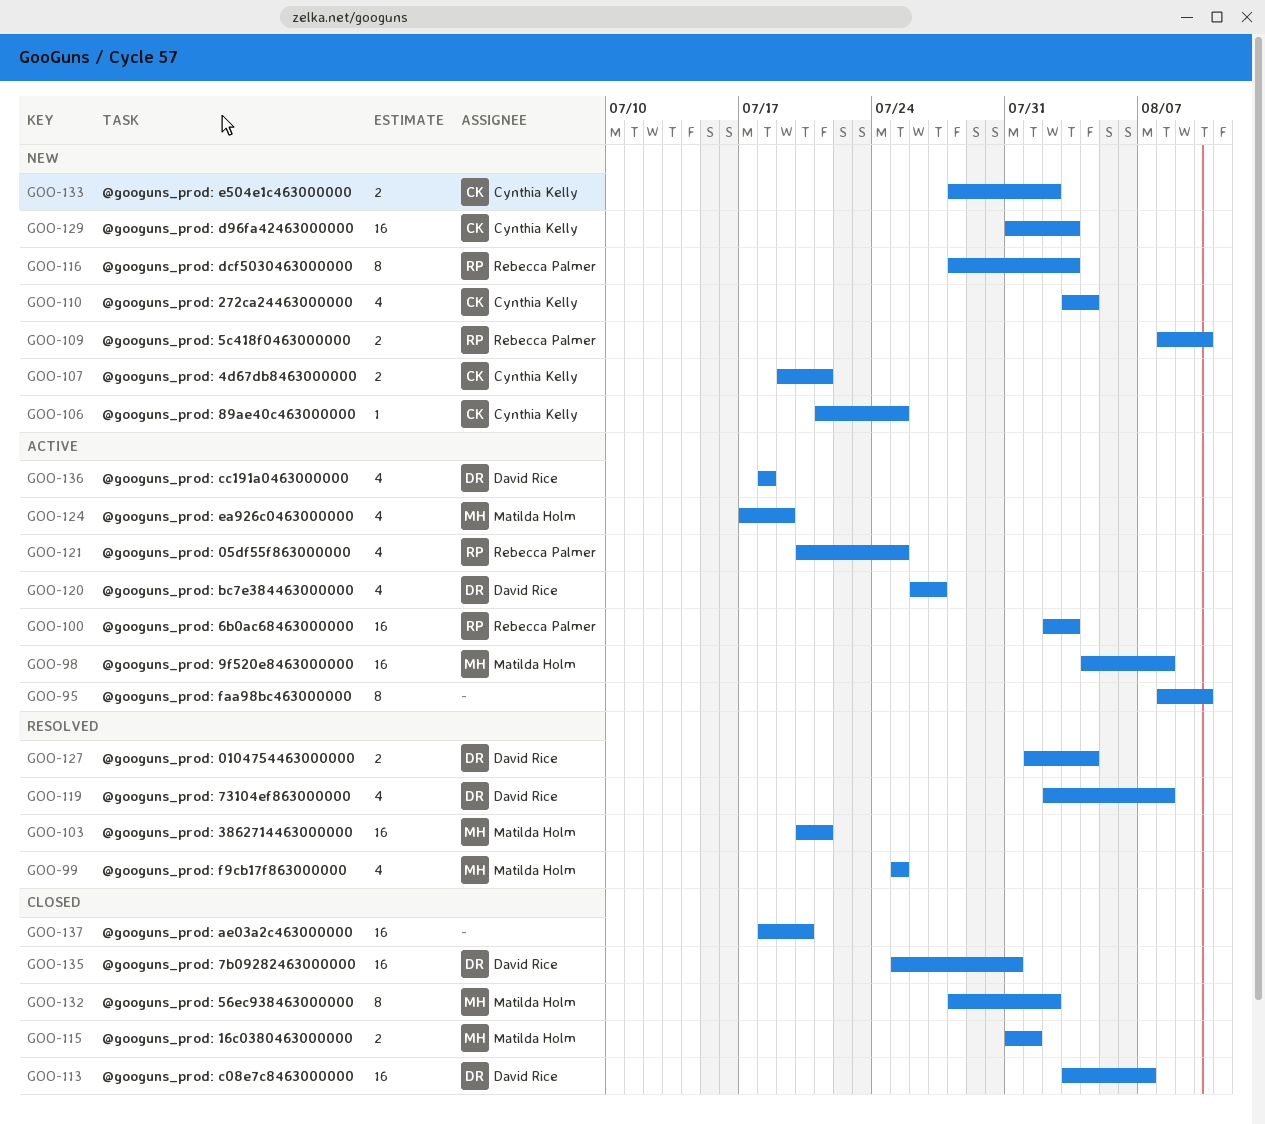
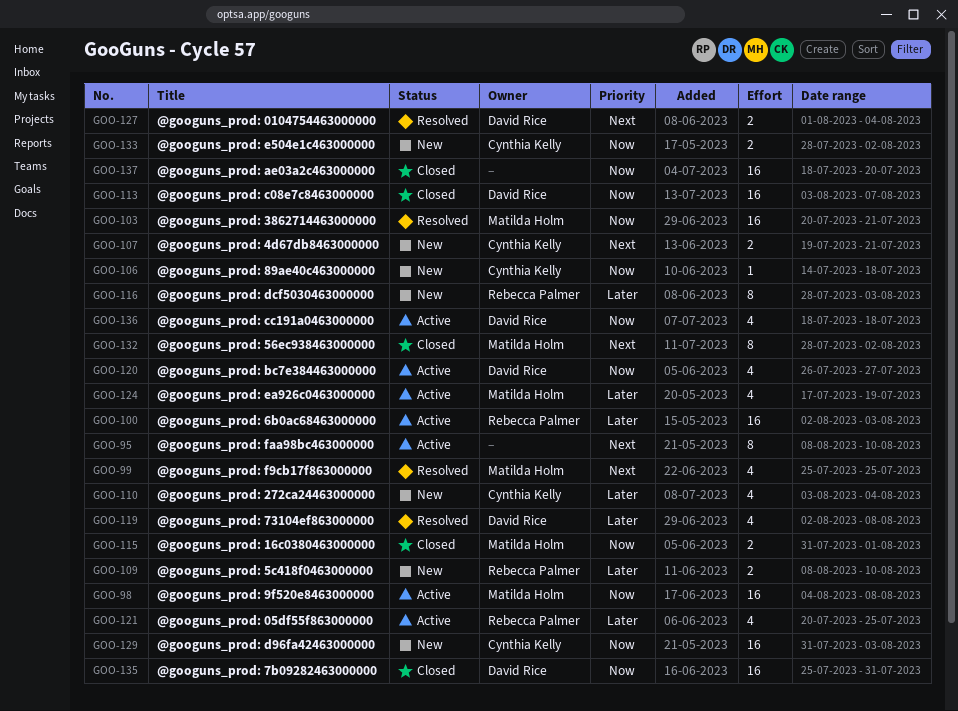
GOO-106, start: Jul 21 -> Jul 14
GOO-106, due: Jul 25 -> Jul 18

